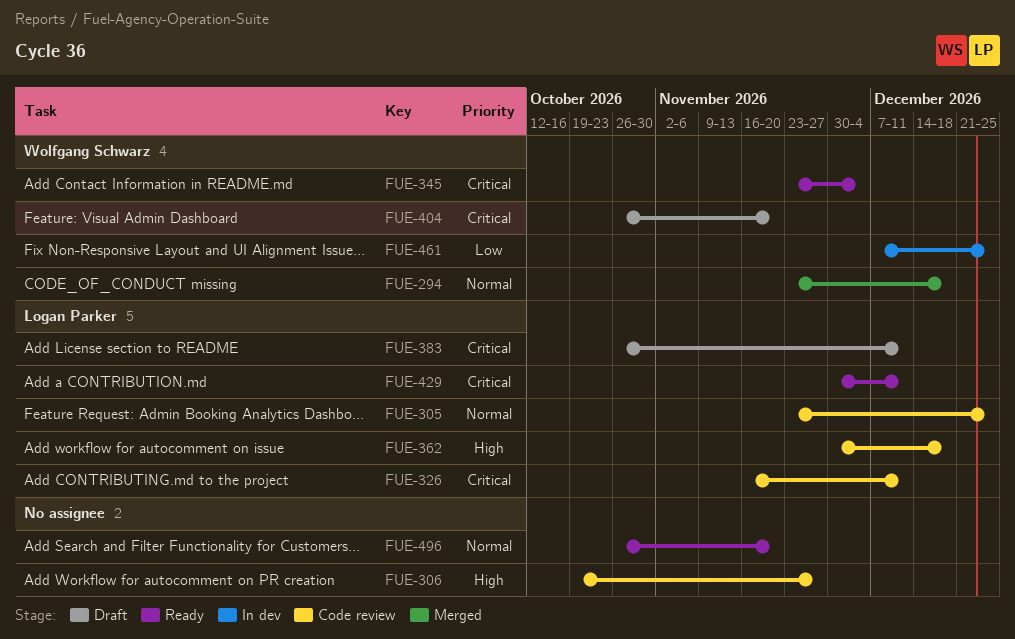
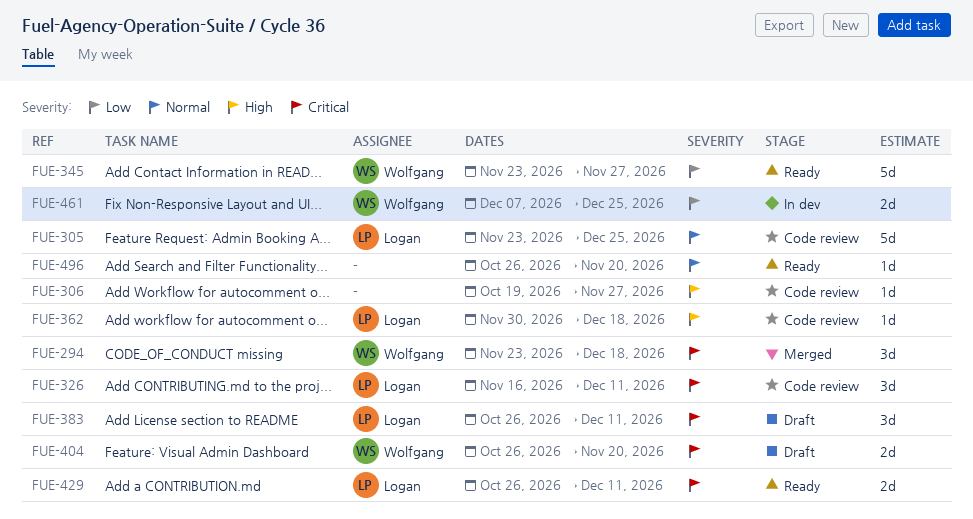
FUE-294, priority: Normal -> Critical
FUE-345, priority: Critical -> Low
FUE-345, due: Dec 4 -> Nov 27
FUE-429, start: Nov 30 -> Oct 26

